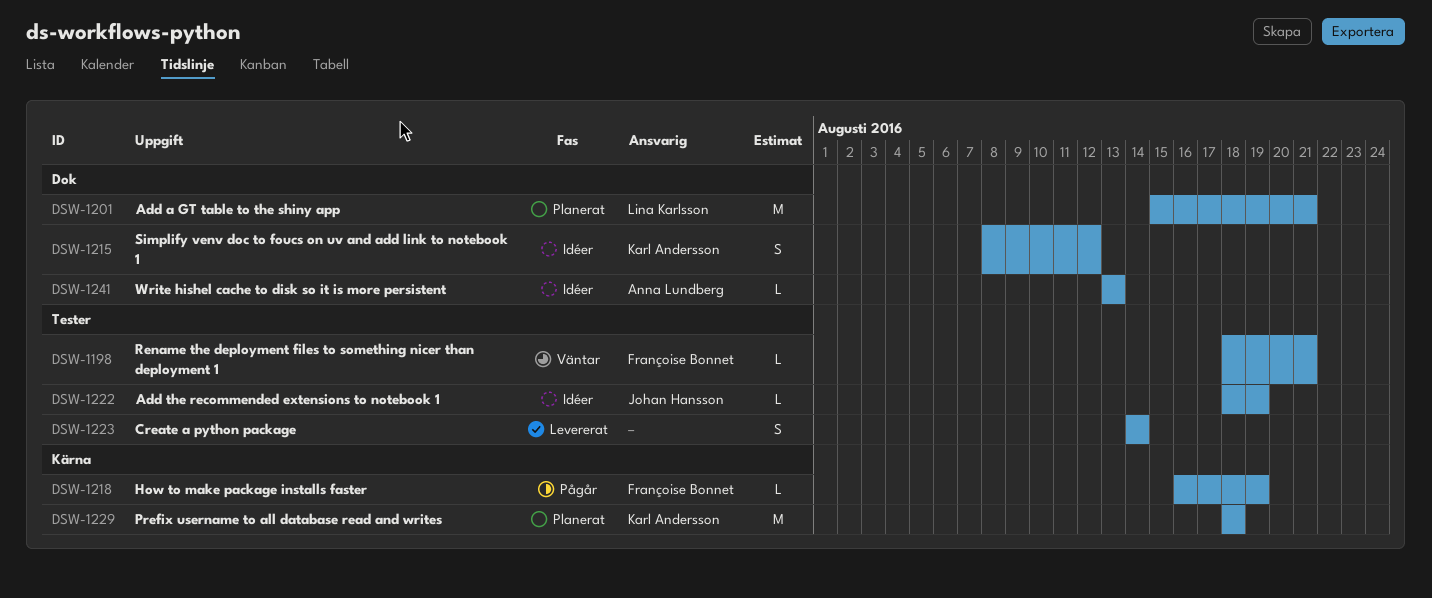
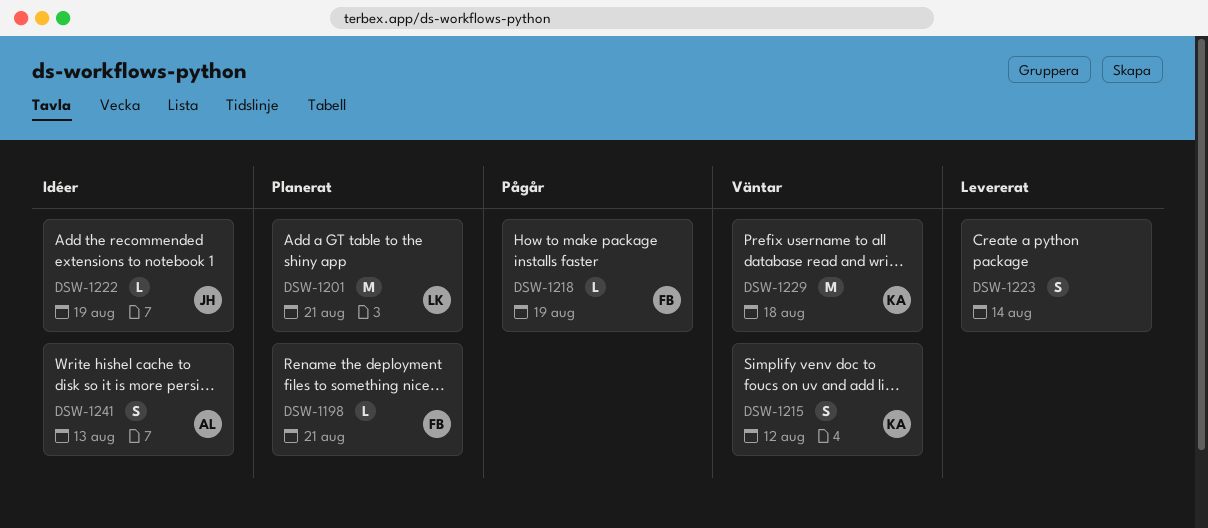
DSW-1198, status: Väntar -> Planerat
DSW-1215, status: Idéer -> Väntar
DSW-1229, status: Planerat -> Väntar
DSW-1241, estimate: L -> S

